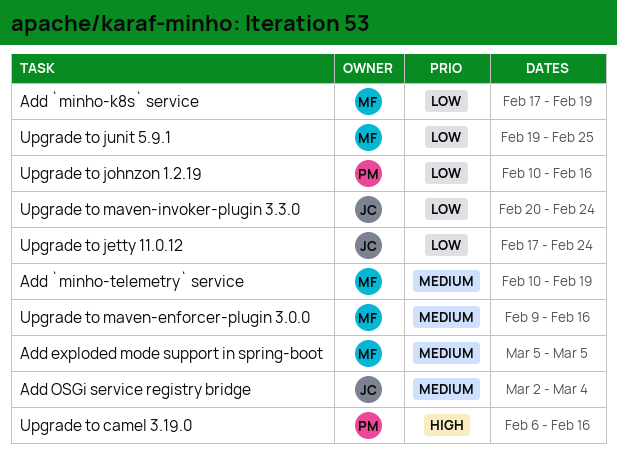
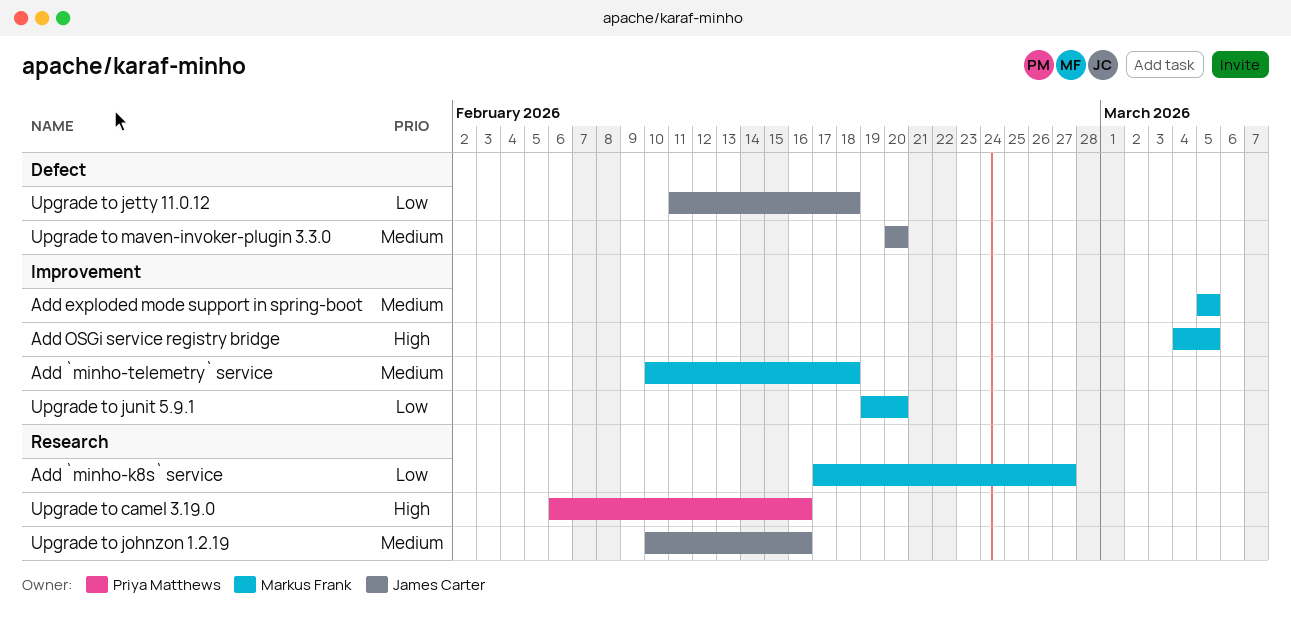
Add `minho-k8s` service, due: Feb 19 -> Feb 27
Add `minho-telemetry` service, due: Feb 19 -> Feb 18
Add OSGi service registry bridge, owner: James Carter -> Markus Frank
Add OSGi service registry bridge, priority: Medium -> High
Add OSGi service registry bridge, start: Mar 2 -> Mar 4
Add OSGi service registry bridge, due: Mar 4 -> Mar 5
Upgrade to jetty 11.0.12, start: Feb 17 -> Feb 11
Upgrade to jetty 11.0.12, due: Feb 24 -> Feb 18
Upgrade to johnzon 1.2.19, owner: Priya Matthews -> James Carter
Upgrade to johnzon 1.2.19, priority: Low -> Medium
Upgrade to junit 5.9.1, due: Feb 25 -> Feb 20
Upgrade to maven-enforcer-plugin 3.0.0: present -> none
Upgrade to maven-invoker-plugin 3.3.0, priority: Low -> Medium
Upgrade to maven-invoker-plugin 3.3.0, due: Feb 24 -> Feb 20

